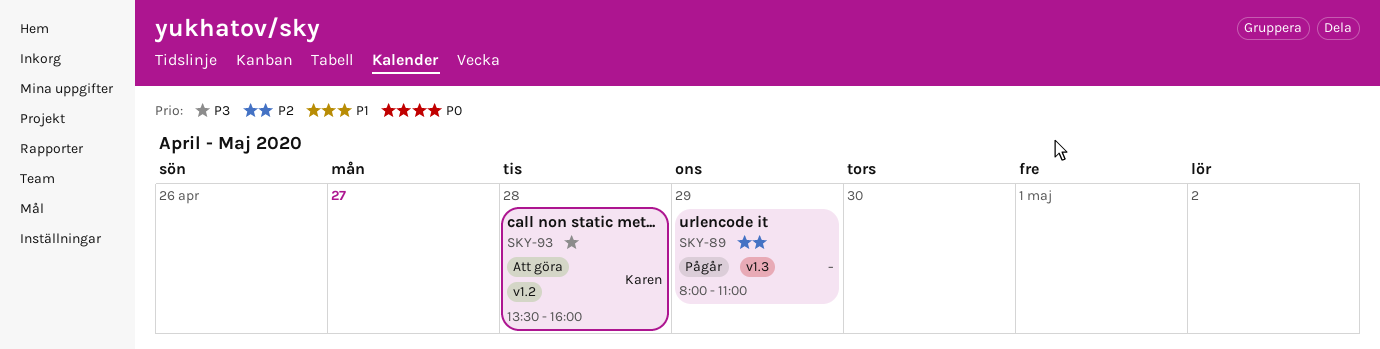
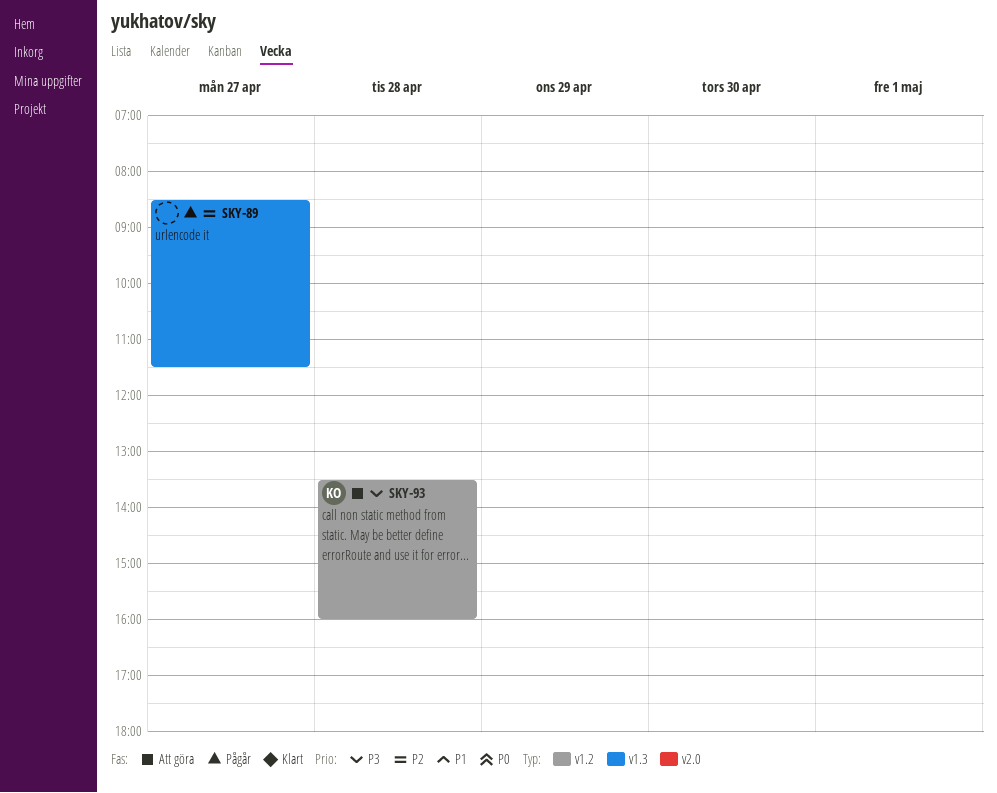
SKY-89, day: Apr 29 -> Apr 27
SKY-89, begins: 08:00 -> 08:30
SKY-89, ends: 11:00 -> 11:30

